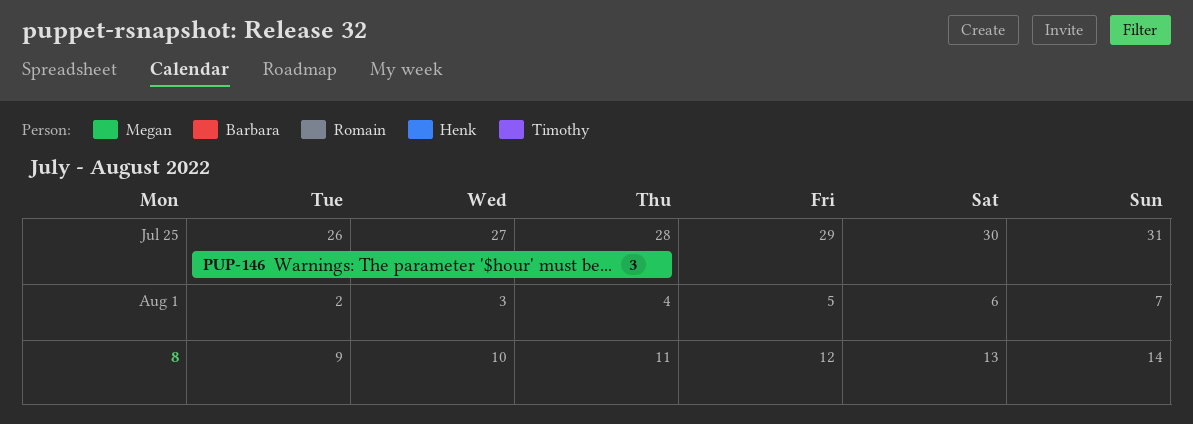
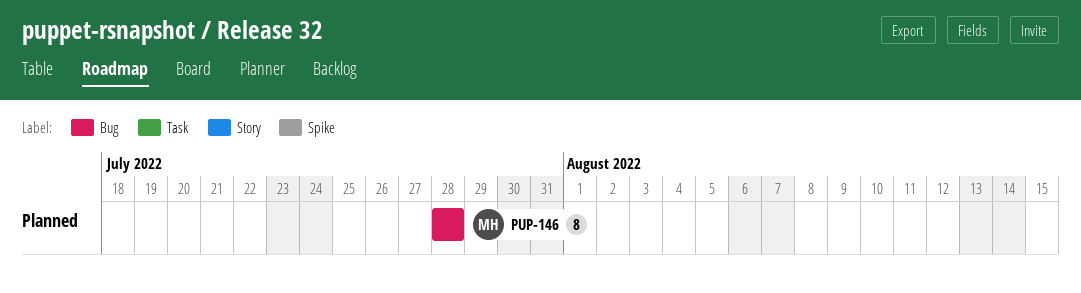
PUP-146, estimate: 3 -> 8
PUP-146, start: Jul 26 -> Jul 28

